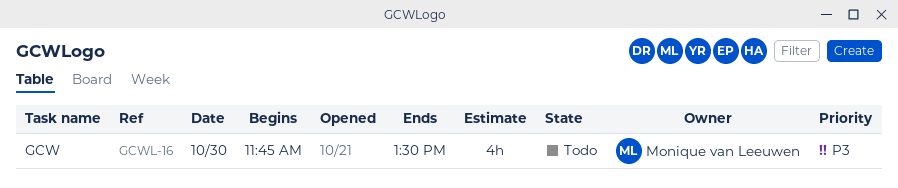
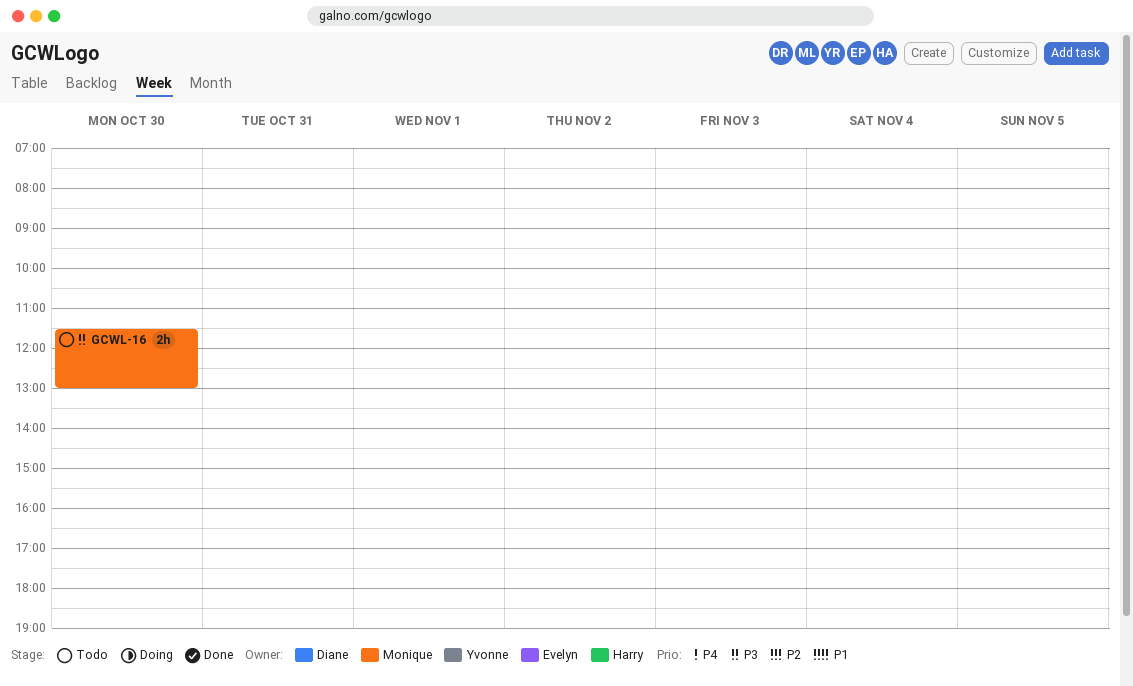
GCWL-16, estimate: 4h -> 2h
GCWL-16, begins: 11:45 -> 11:30
GCWL-16, ends: 13:30 -> 13:00

